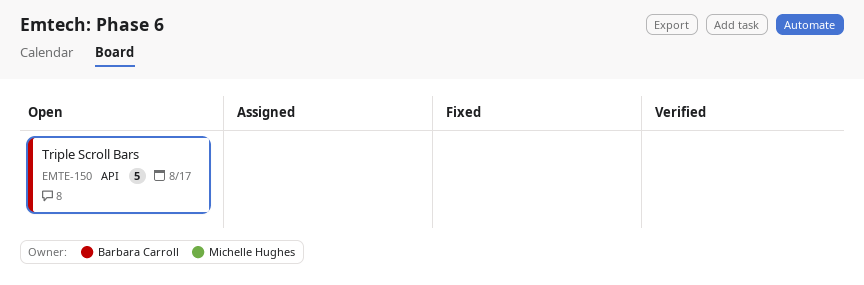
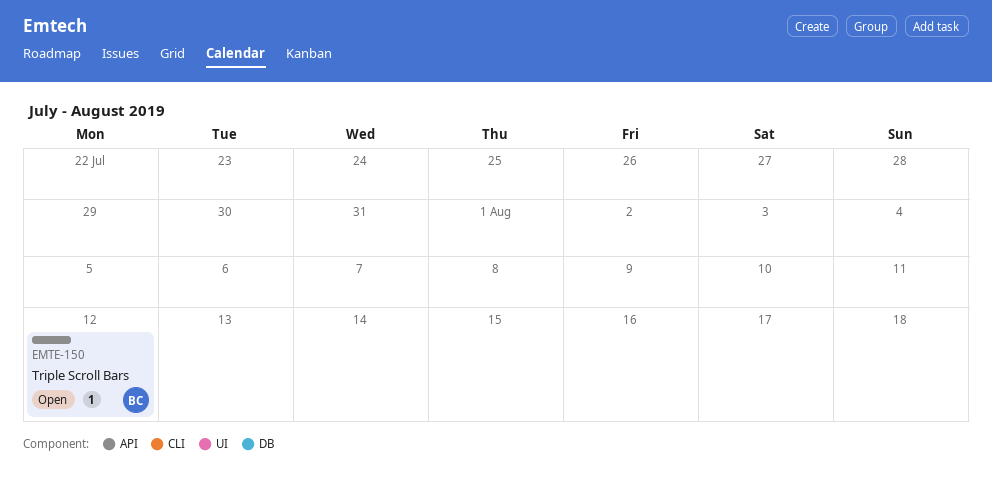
EMTE-150, estimate: 5 -> 1
EMTE-150, due: Aug 17 -> Aug 12

